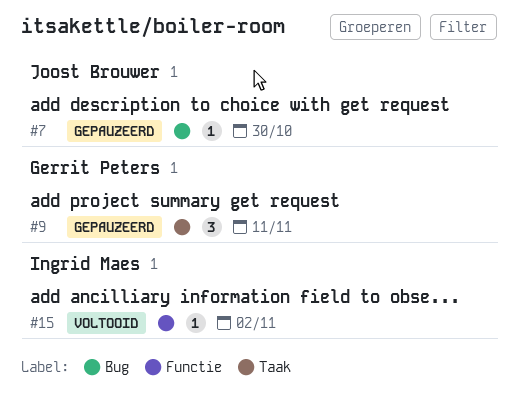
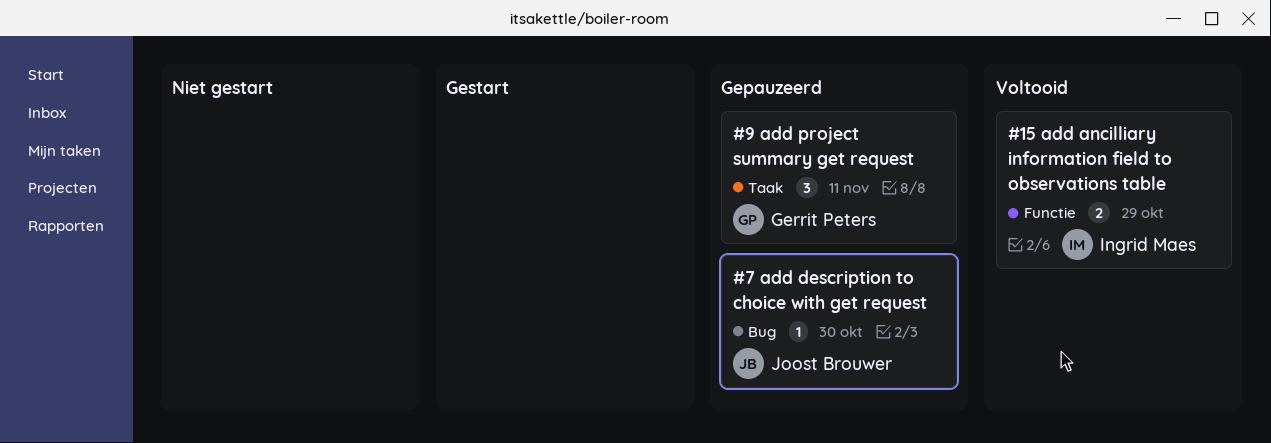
#15, estimate: 1 -> 2
#15, due: Nov 2 -> Oct 29

